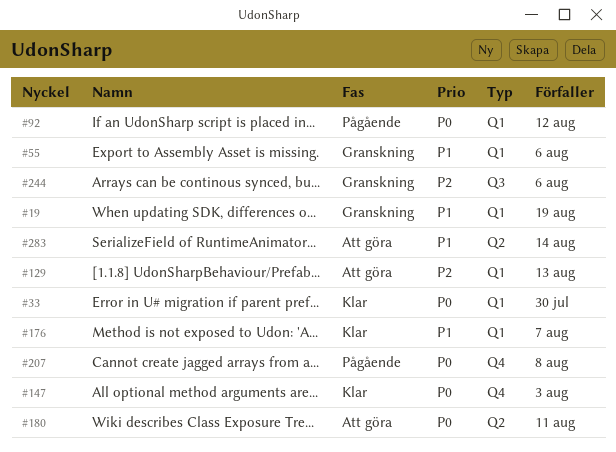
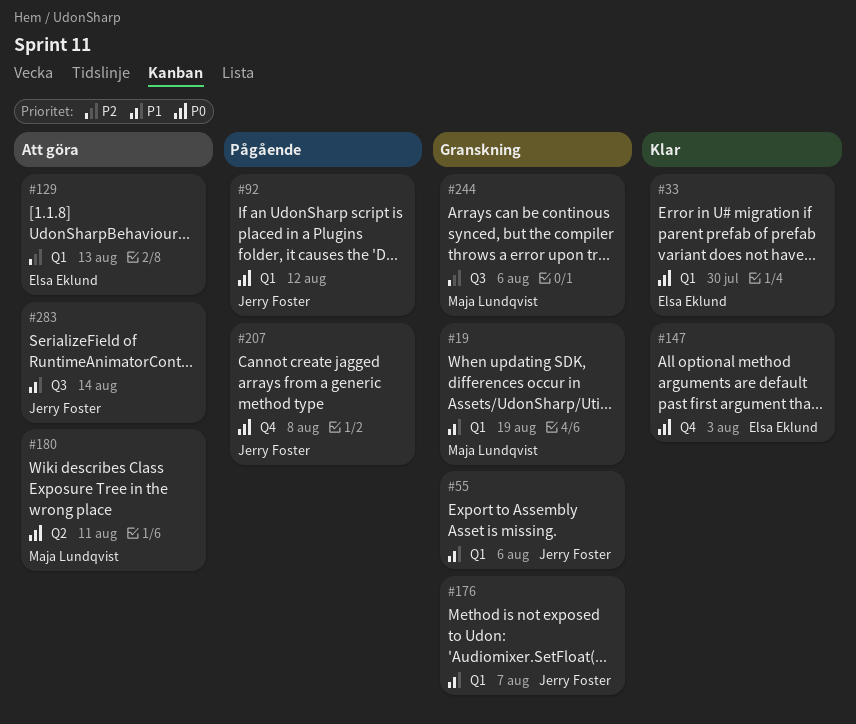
#176, status: Klar -> Granskning
#283, label: Q2 -> Q3

